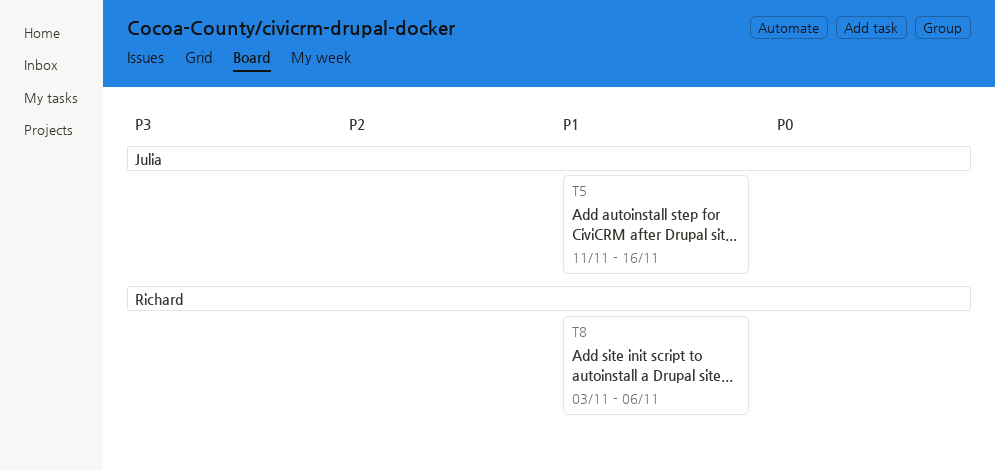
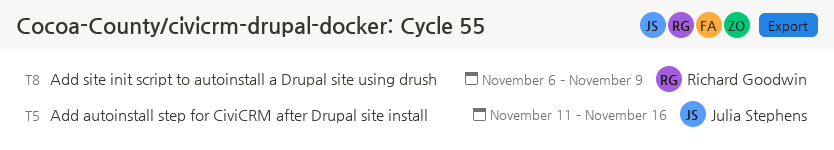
T8, start: Nov 3 -> Nov 6
T8, due: Nov 6 -> Nov 9

